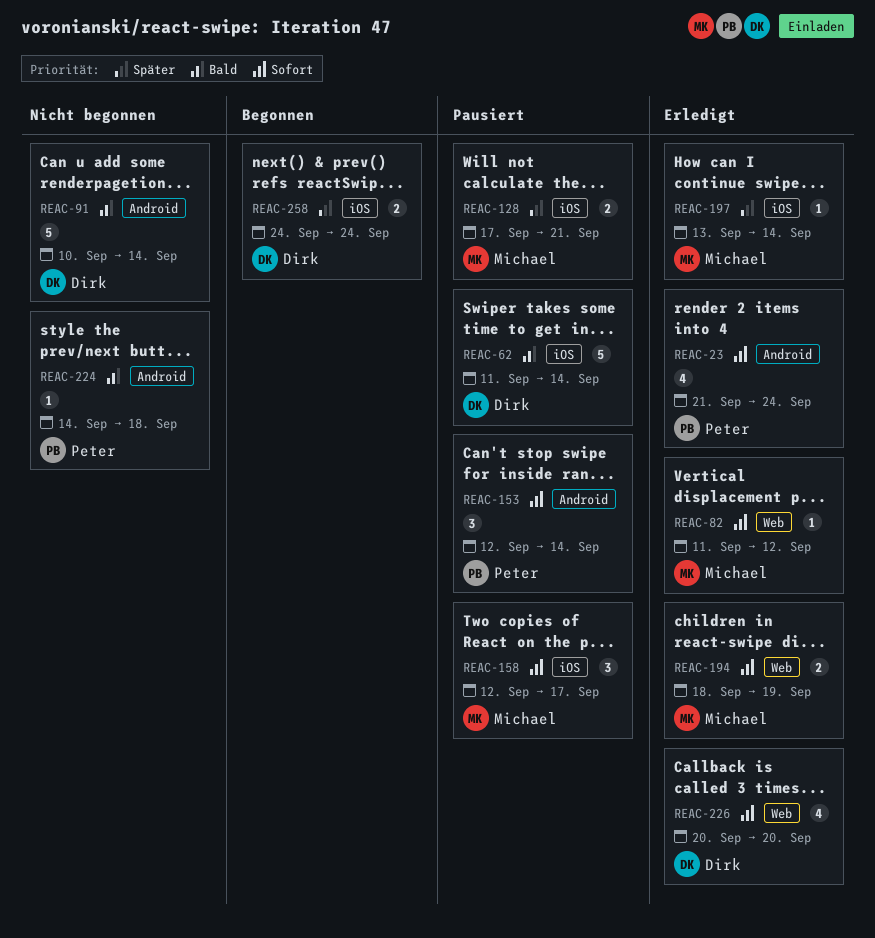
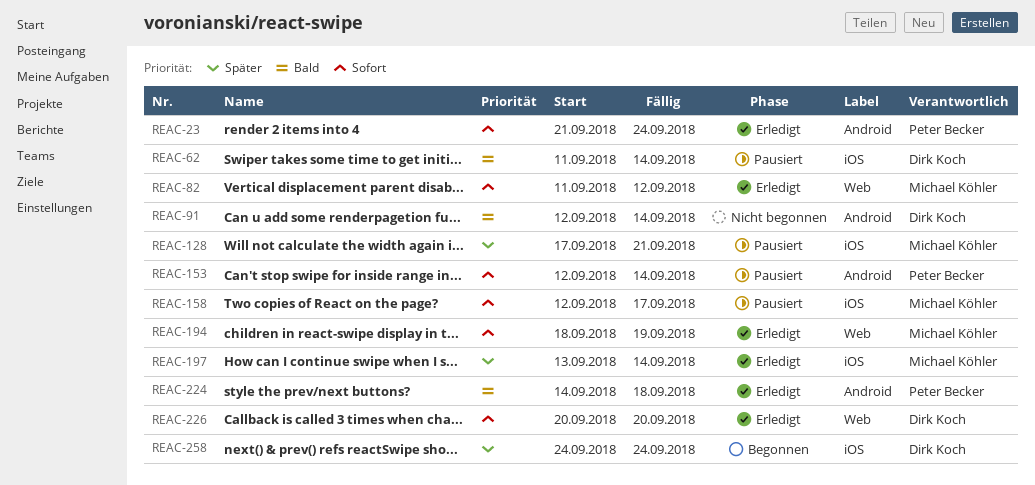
REAC-91, start: Sep 10 -> Sep 12
REAC-224, status: Nicht begonnen -> Erledigt

